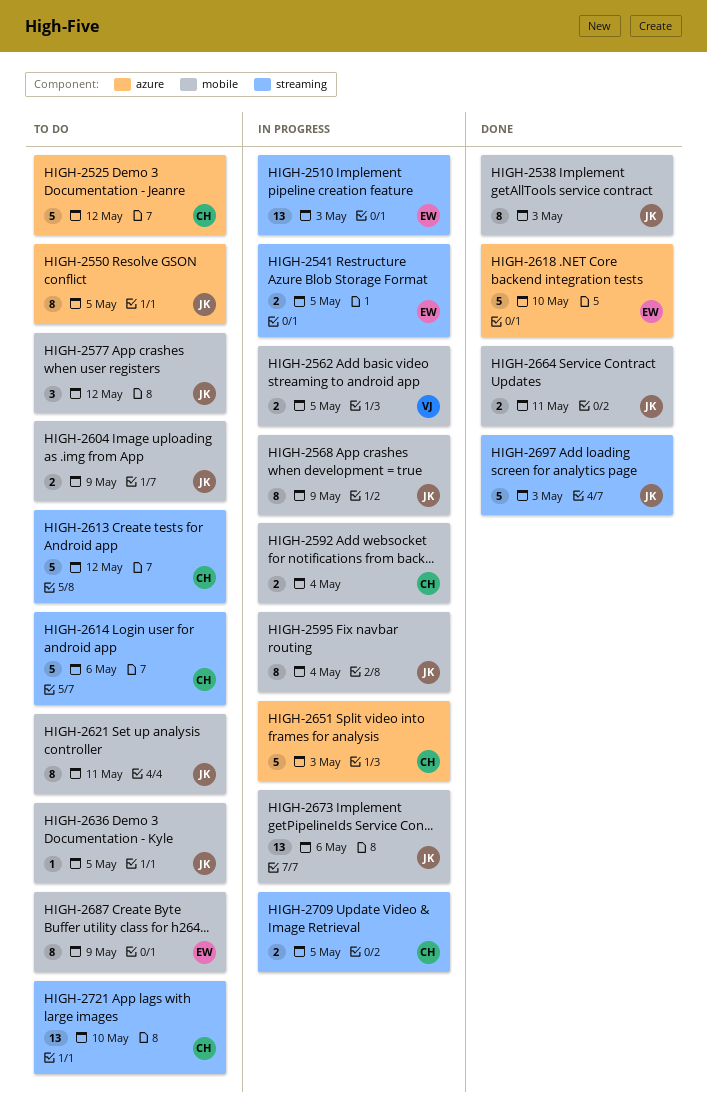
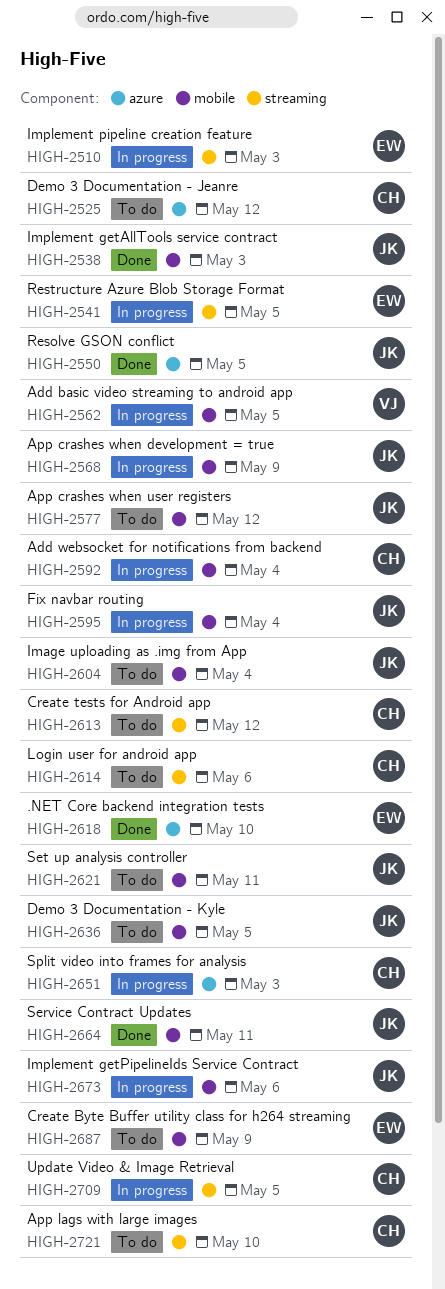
HIGH-2550, status: To do -> Done
HIGH-2604, due: May 9 -> May 4
HIGH-2697: present -> none

